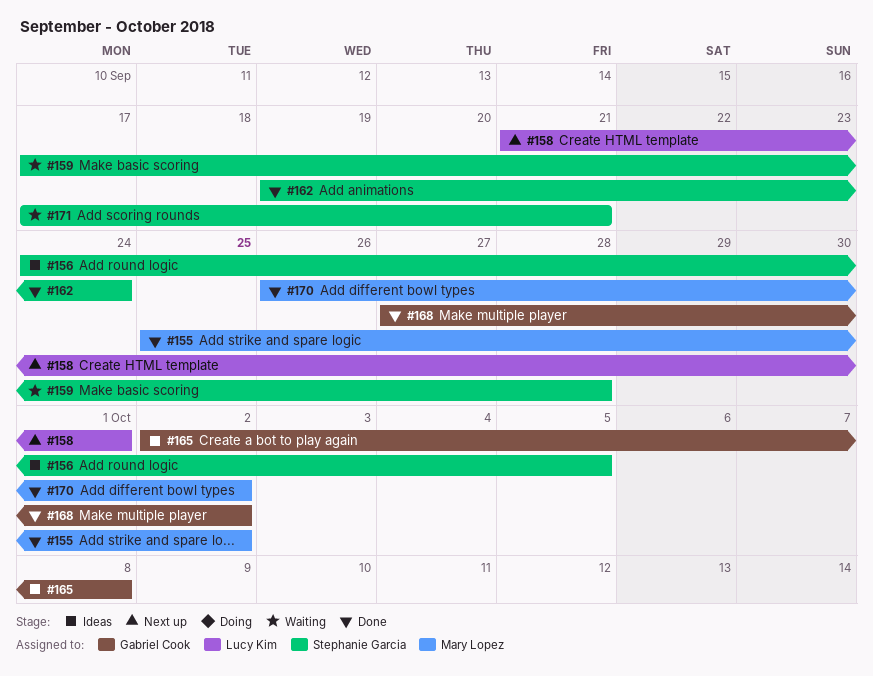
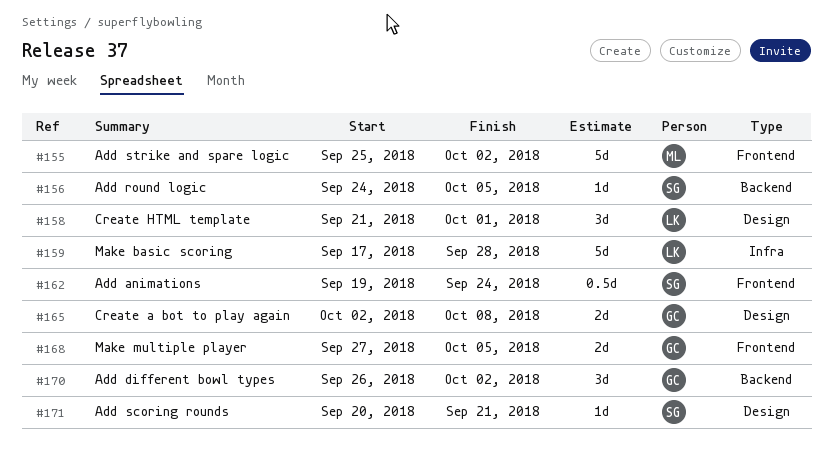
#159, owner: Stephanie Garcia -> Lucy Kim
#168, due: Oct 2 -> Oct 5
#170, owner: Mary Lopez -> Gabriel Cook
#171, start: Sep 17 -> Sep 20

